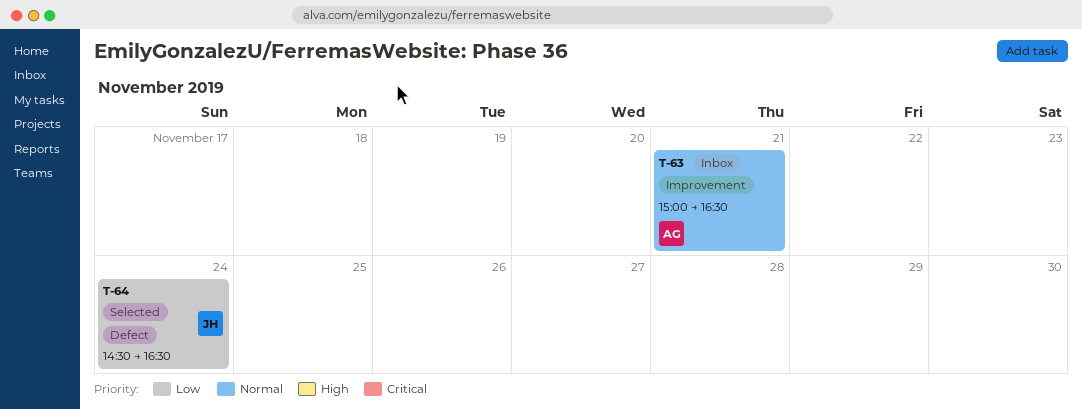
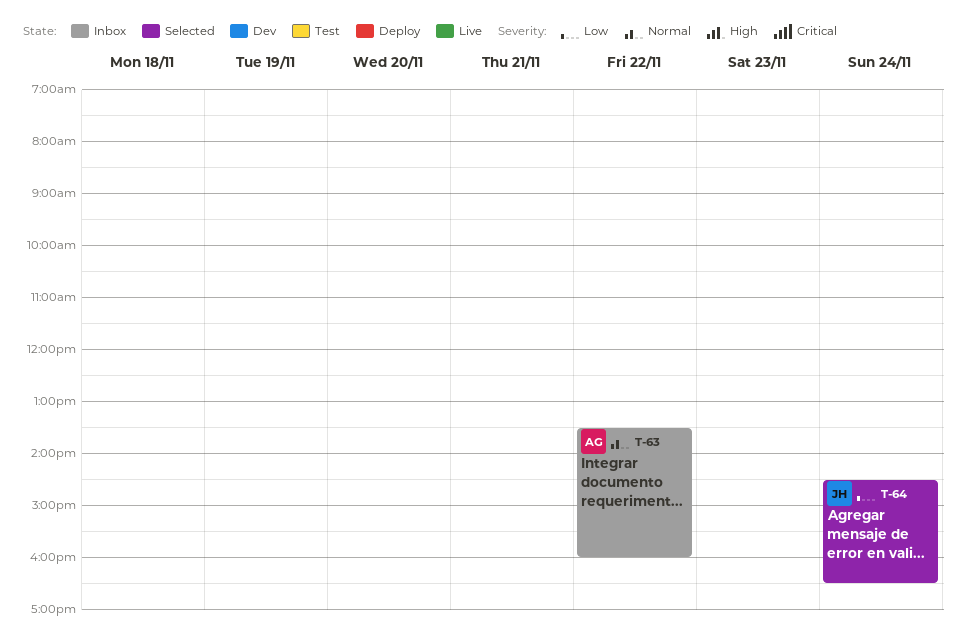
T-63, day: Nov 21 -> Nov 22
T-63, begins: 15:00 -> 13:30
T-63, ends: 16:30 -> 16:00

